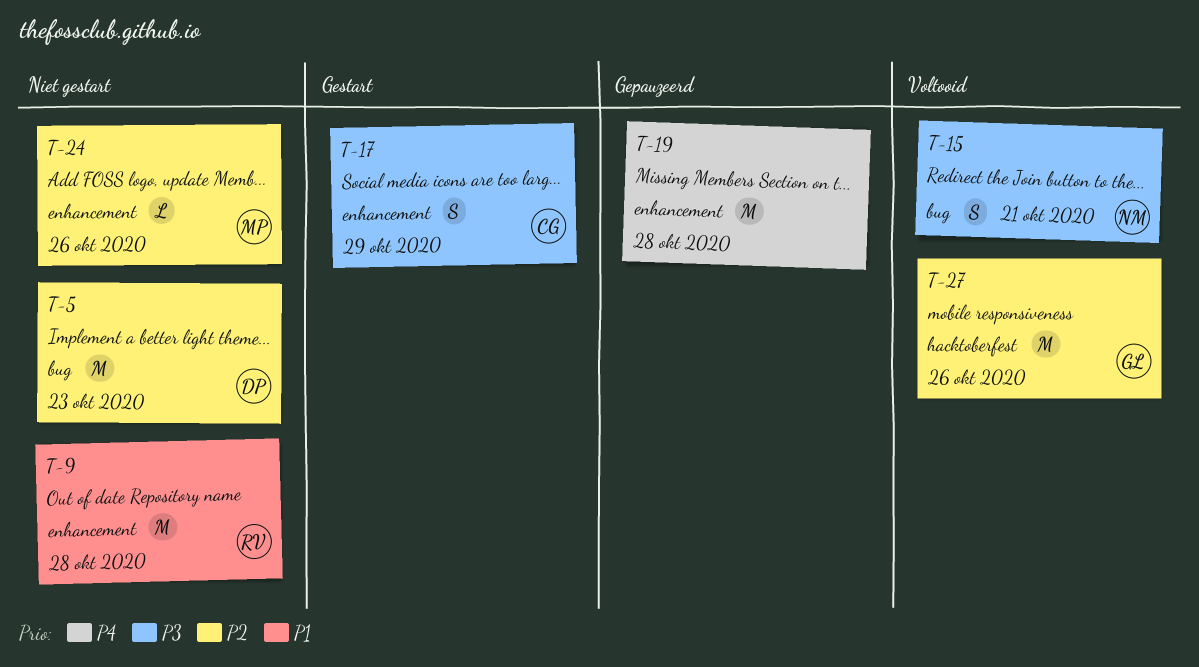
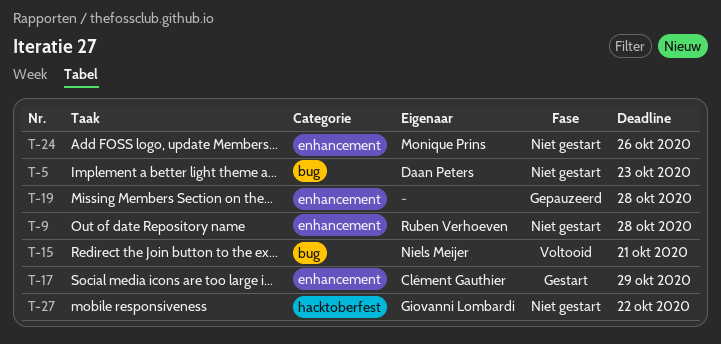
T-27, status: Voltooid -> Niet gestart
T-27, due: Oct 26 -> Oct 22

